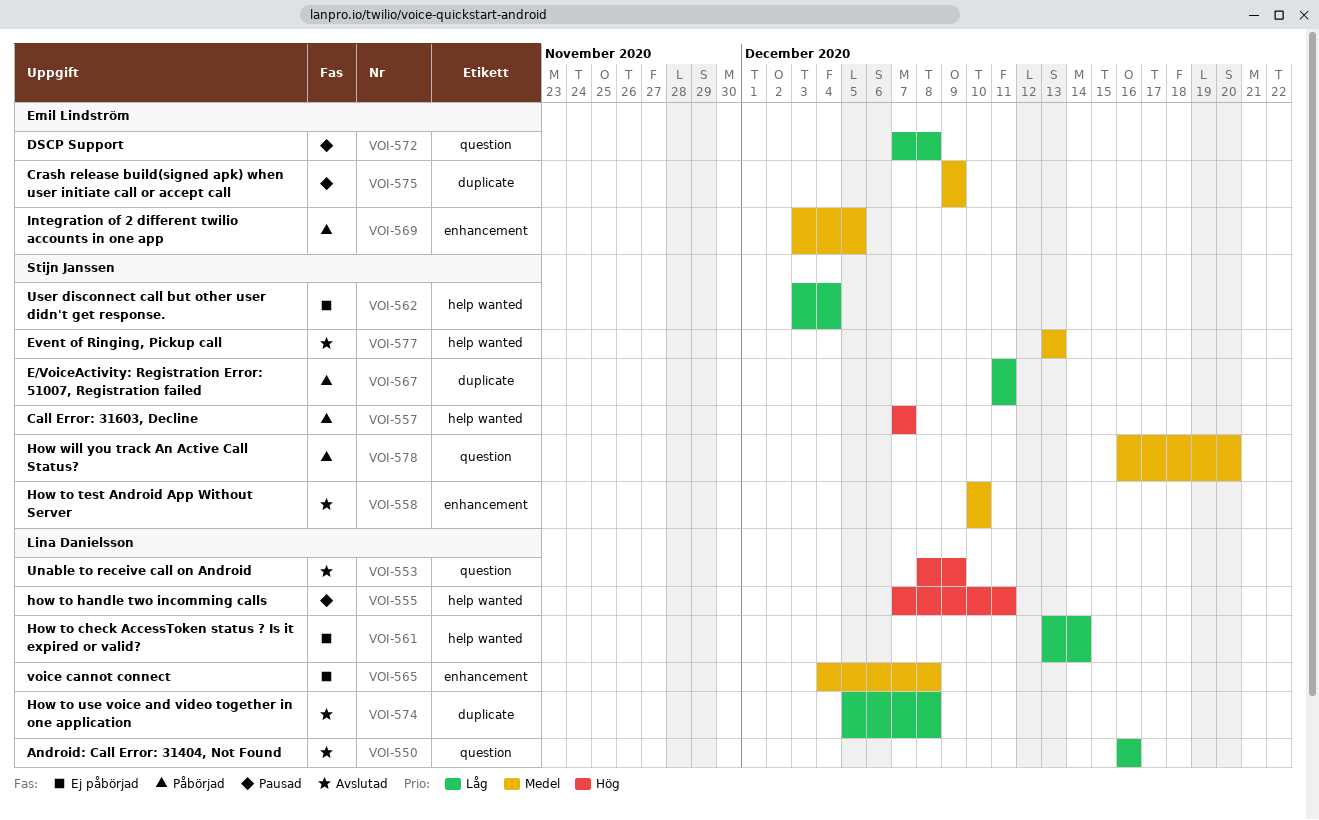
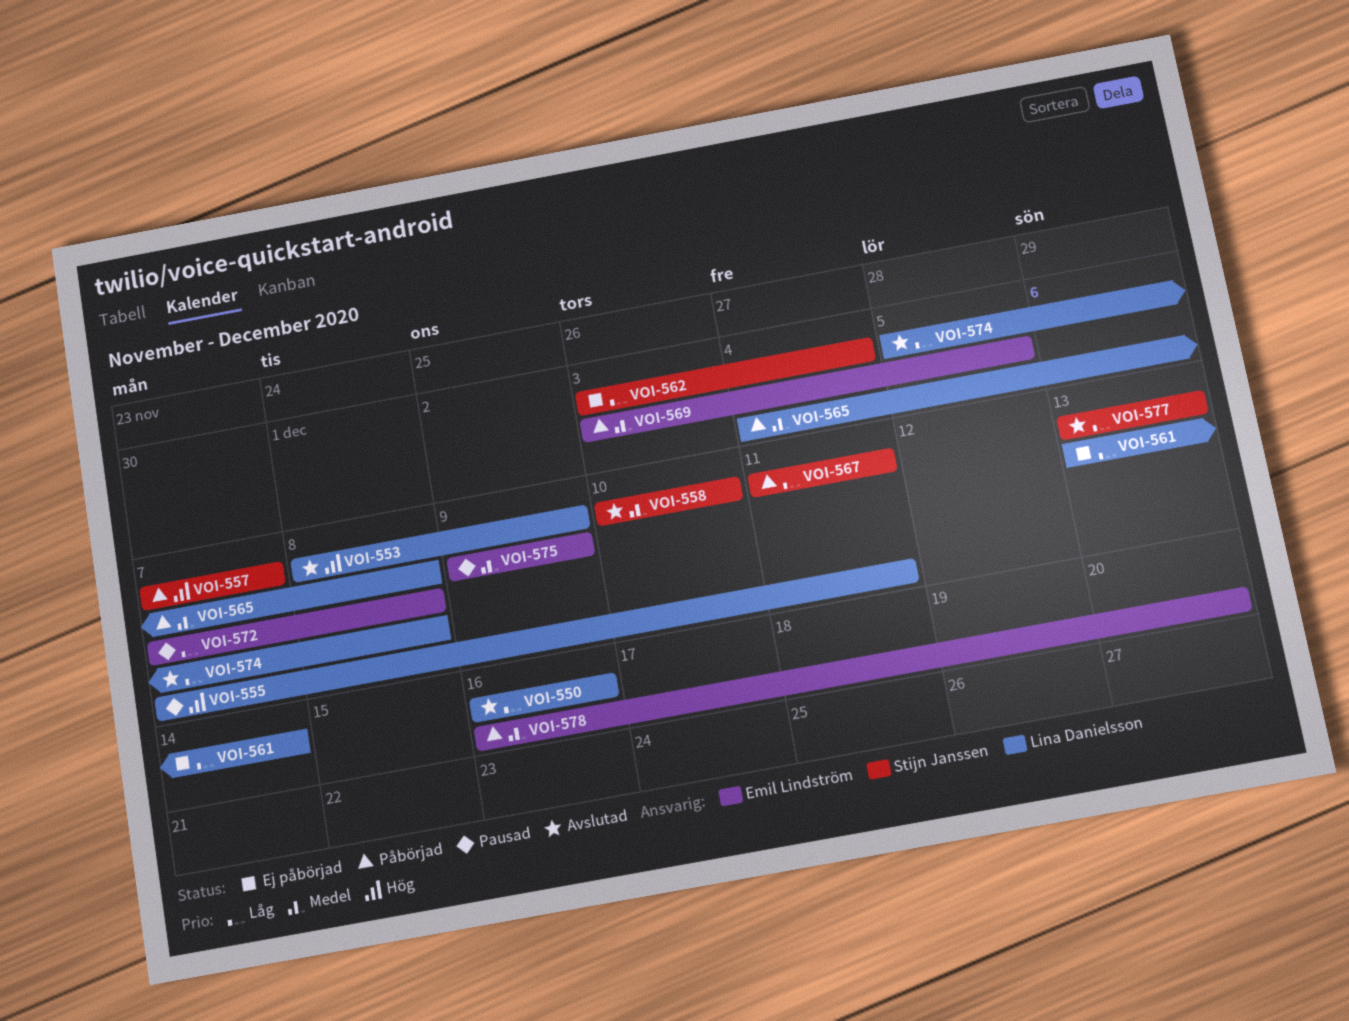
VOI-565, status: Ej påbörjad -> Påbörjad
VOI-577, priority: Medel -> Låg
VOI-578, owner: Stijn Janssen -> Emil Lindström

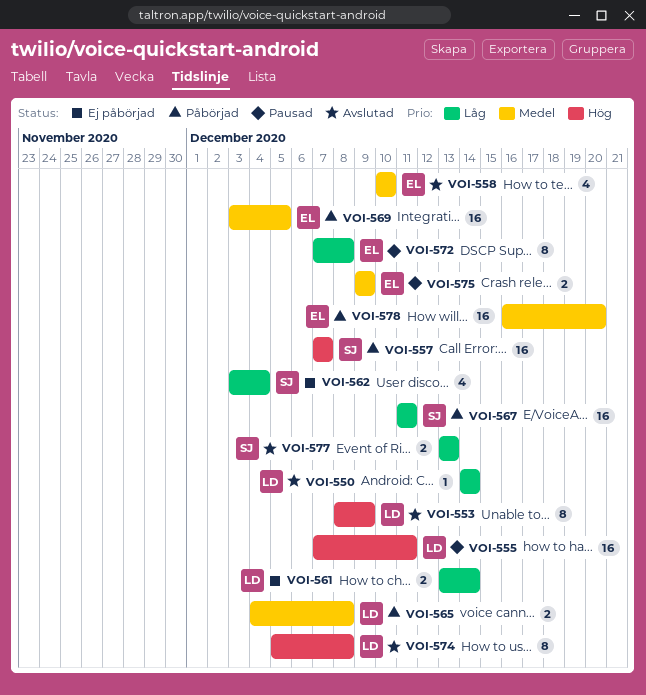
VOI-550, start: Dec 16 -> Dec 14
VOI-550, due: Dec 16 -> Dec 14
VOI-558, owner: Stijn Janssen -> Emil Lindström
VOI-574, priority: Låg -> Hög

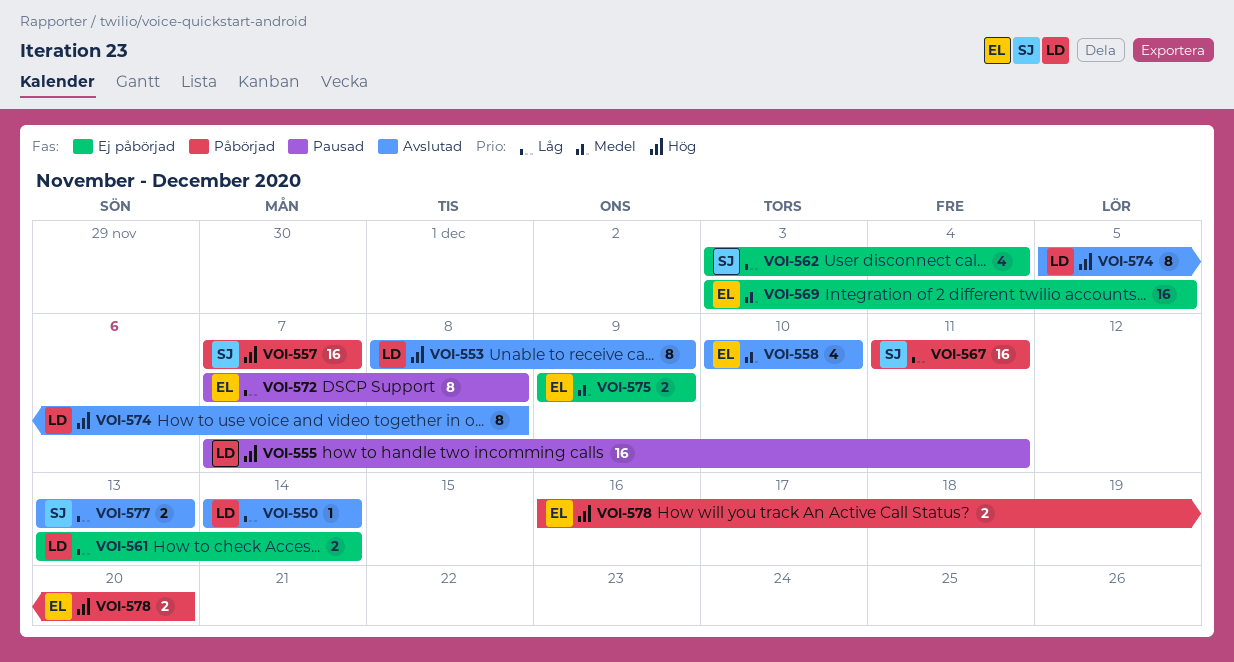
VOI-565: present -> none
VOI-569, status: Påbörjad -> Ej påbörjad
VOI-575, status: Pausad -> Ej påbörjad
VOI-578, priority: Medel -> Hög
VOI-578, estimate: 16 -> 2

